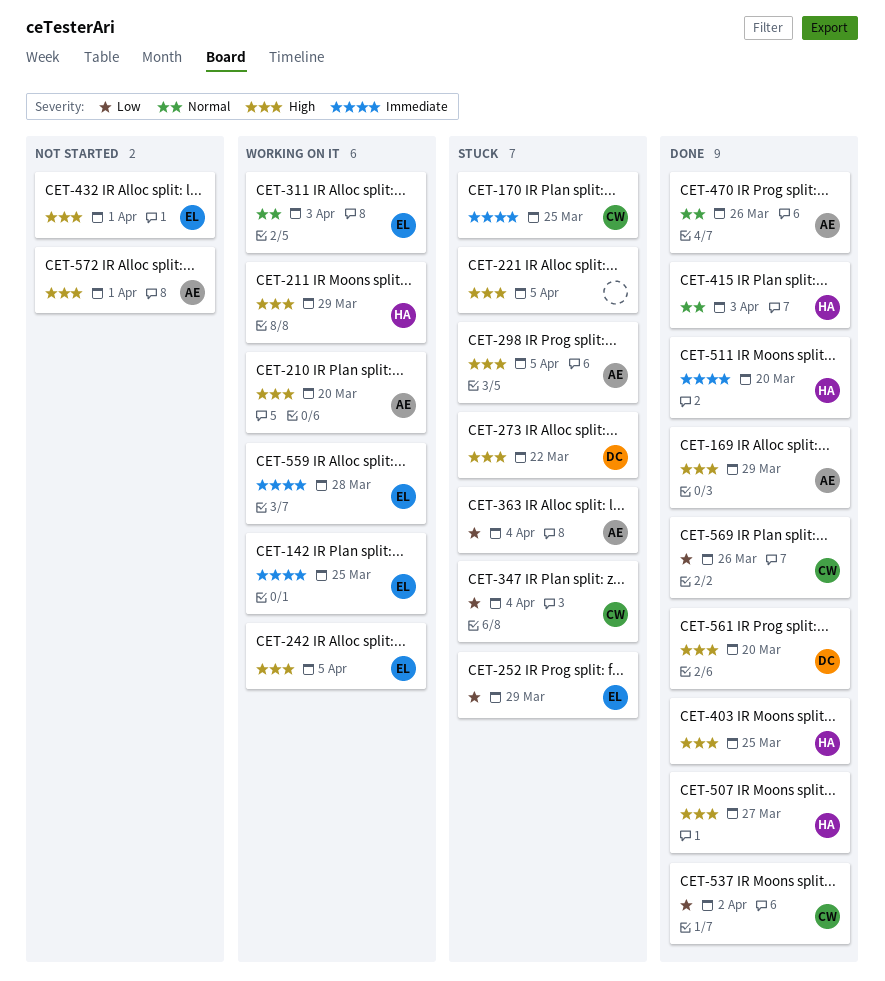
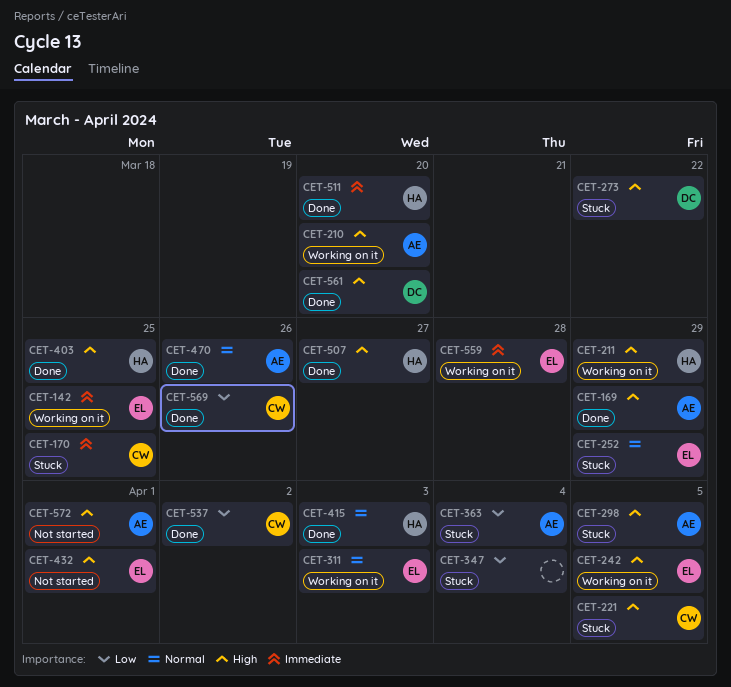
CET-221, owner: none -> CW
CET-252, priority: Low -> Normal
CET-347, owner: CW -> none

